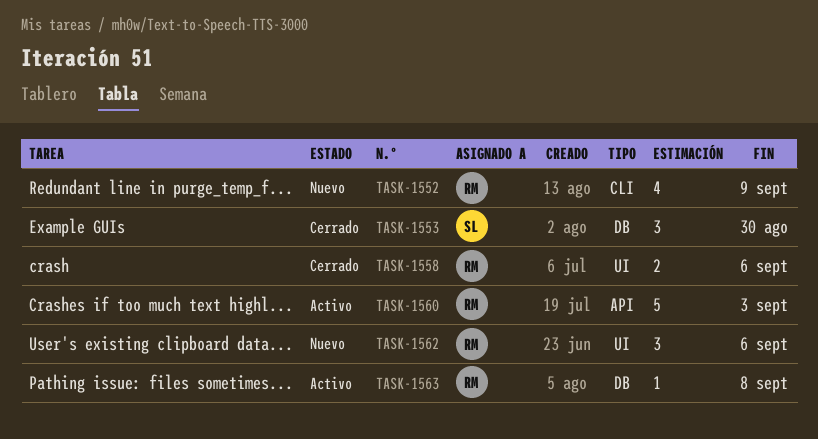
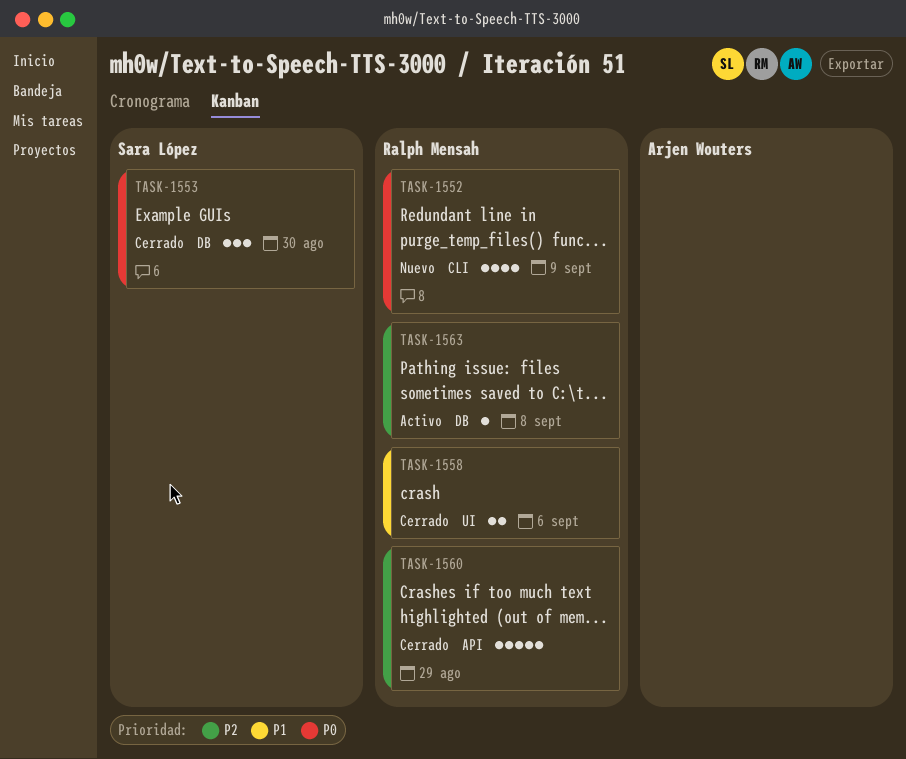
TASK-1560, status: Activo -> Cerrado
TASK-1560, due: Sep 3 -> Aug 29
TASK-1562: present -> none

